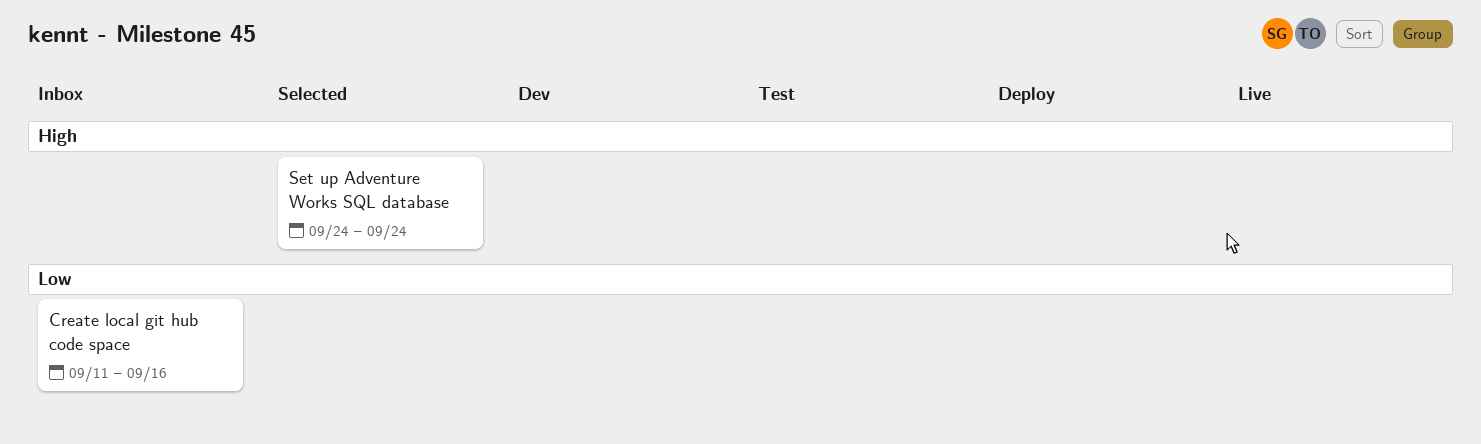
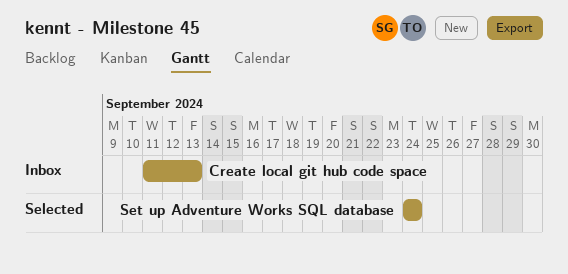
Create local git hub code space, due: Sep 16 -> Sep 13

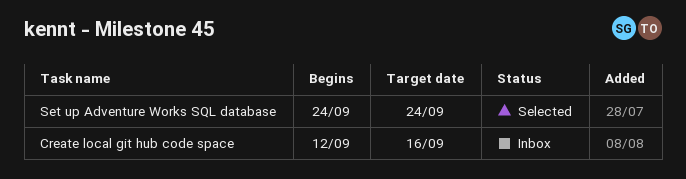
Create local git hub code space, start: Sep 11 -> Sep 12
Create local git hub code space, due: Sep 13 -> Sep 16

